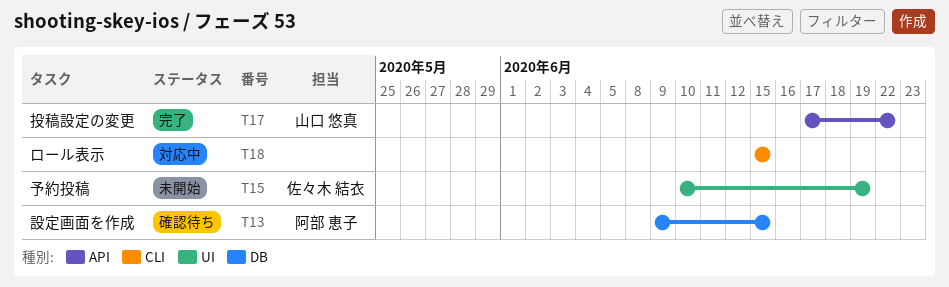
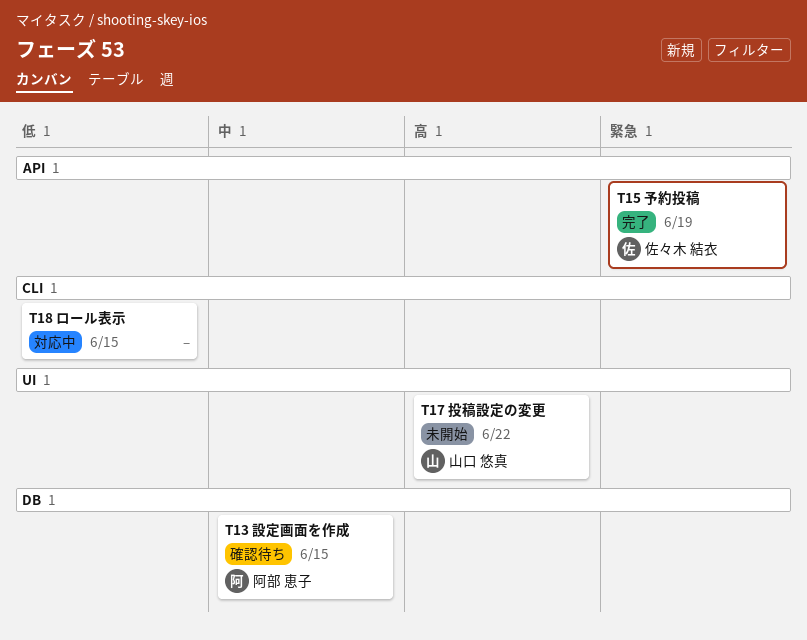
T15, status: 未開始 -> 完了
T15, label: UI -> API
T17, status: 完了 -> 未開始
T17, label: API -> UI

